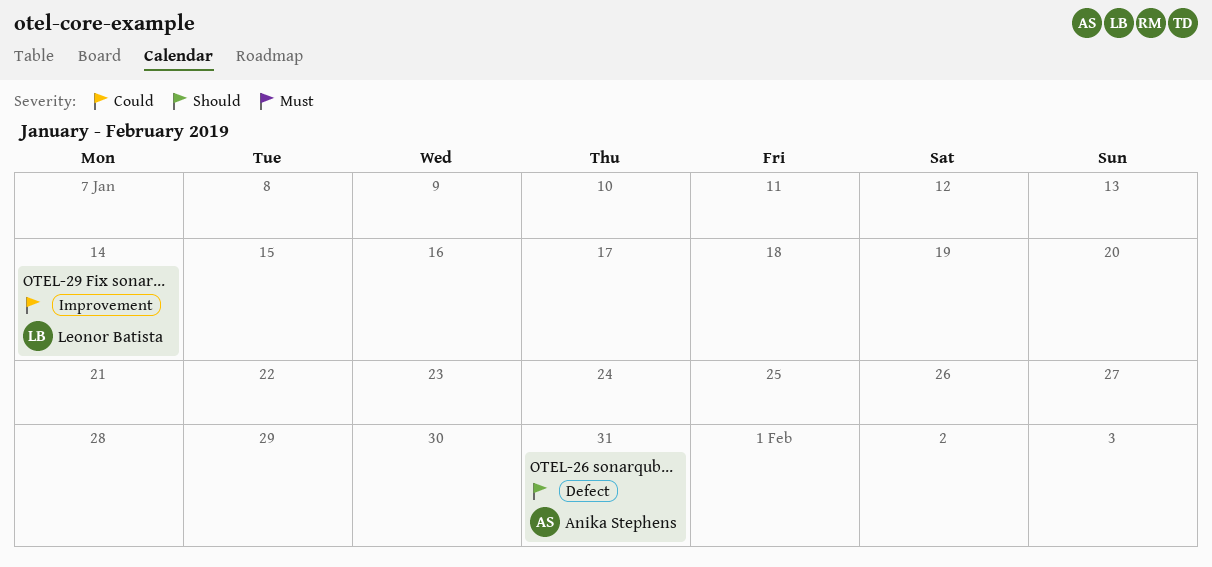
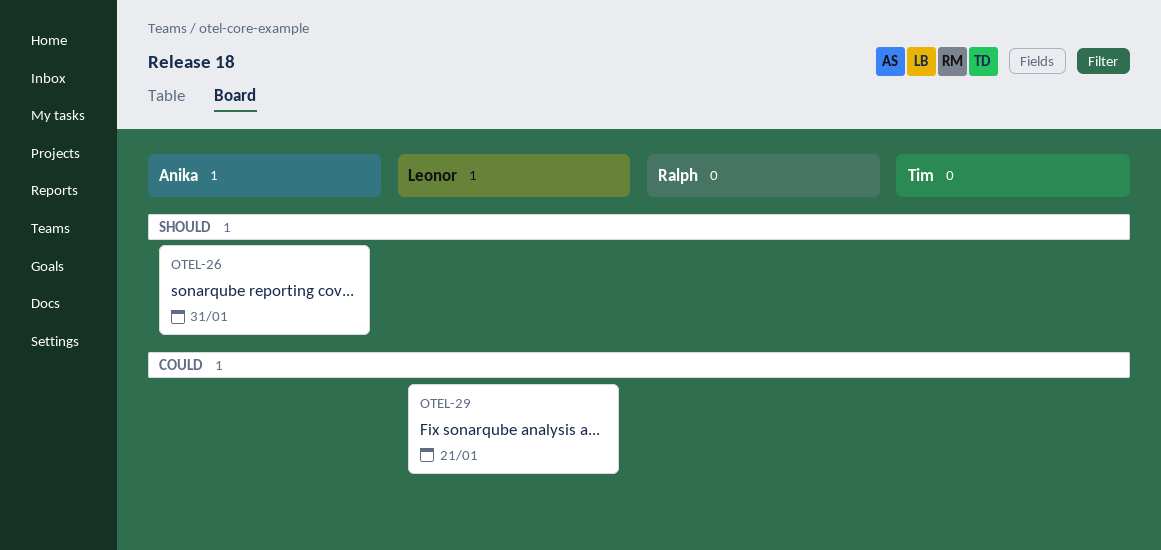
OTEL-29, due: Jan 14 -> Jan 21

